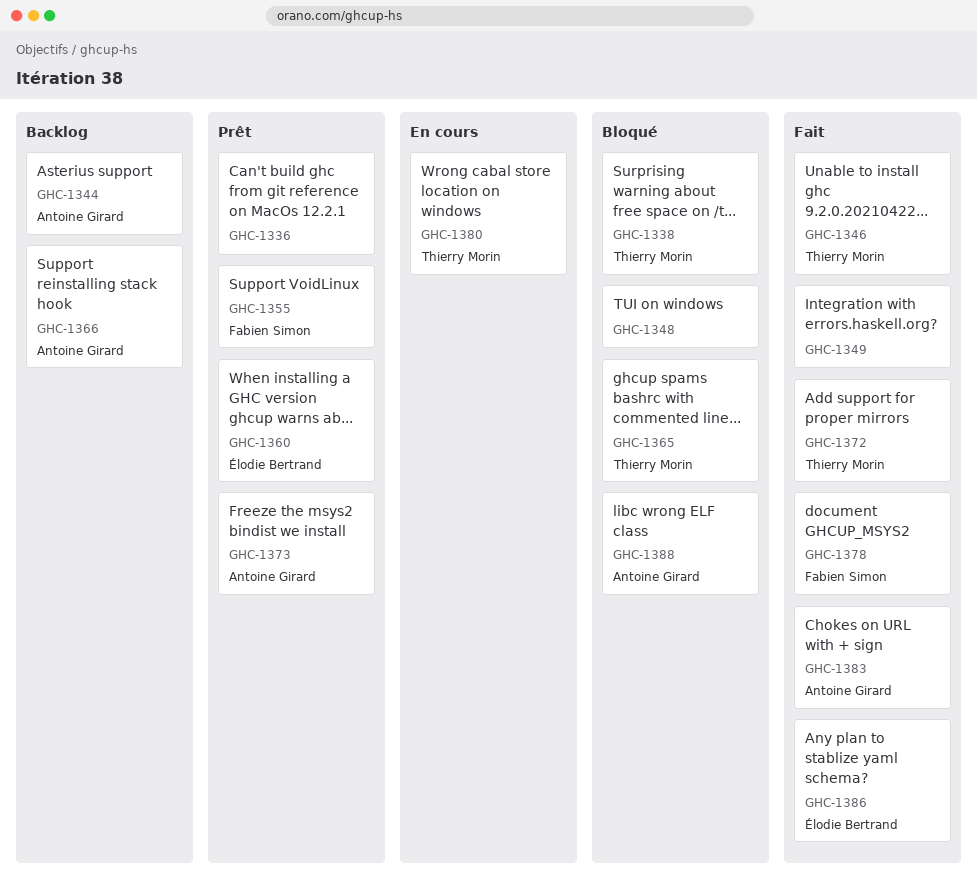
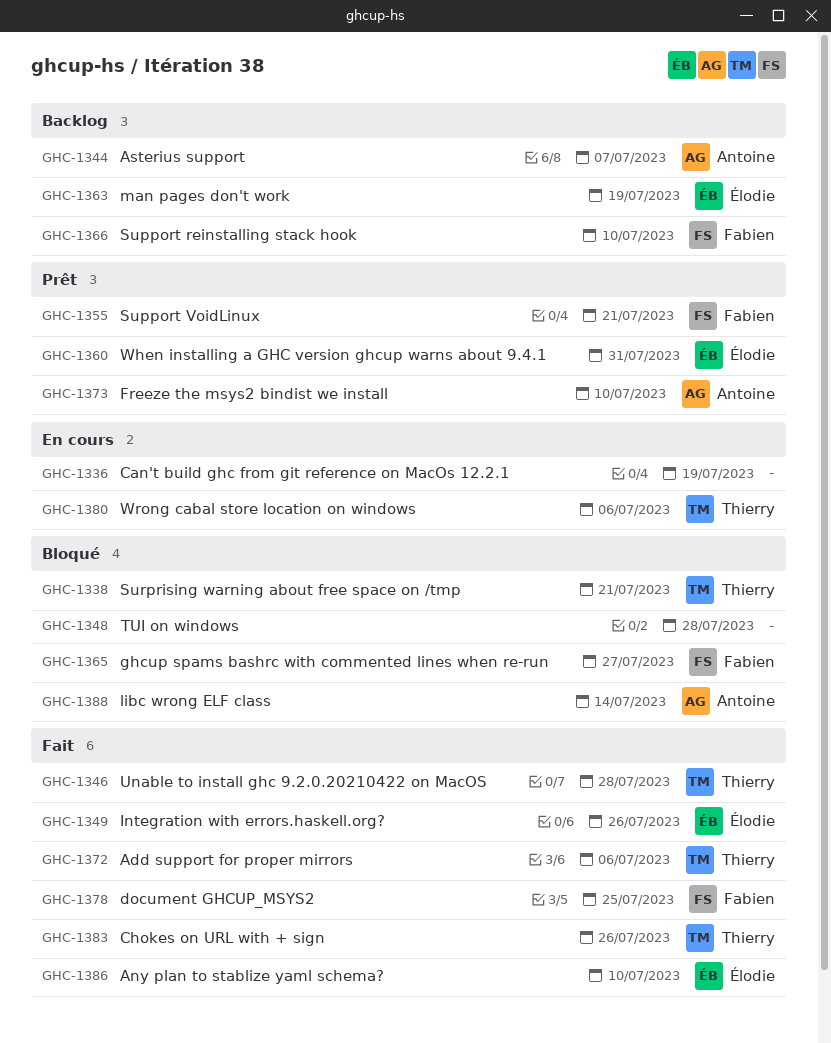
GHC-1336, status: Prêt -> En cours
GHC-1349, owner: none -> Élodie Bertrand
GHC-1363: none -> present
GHC-1365, owner: Thierry Morin -> Fabien Simon
GHC-1366, owner: Antoine Girard -> Fabien Simon
GHC-1383, owner: Antoine Girard -> Thierry Morin

